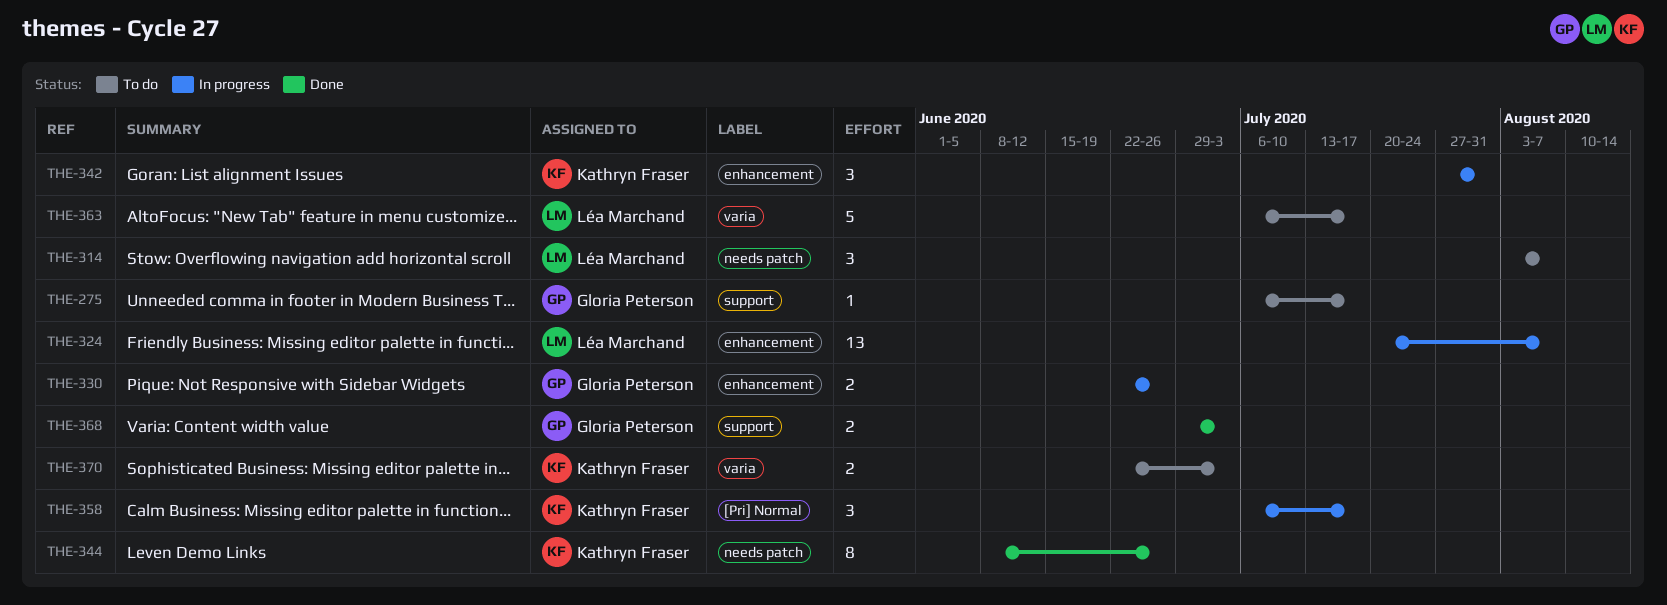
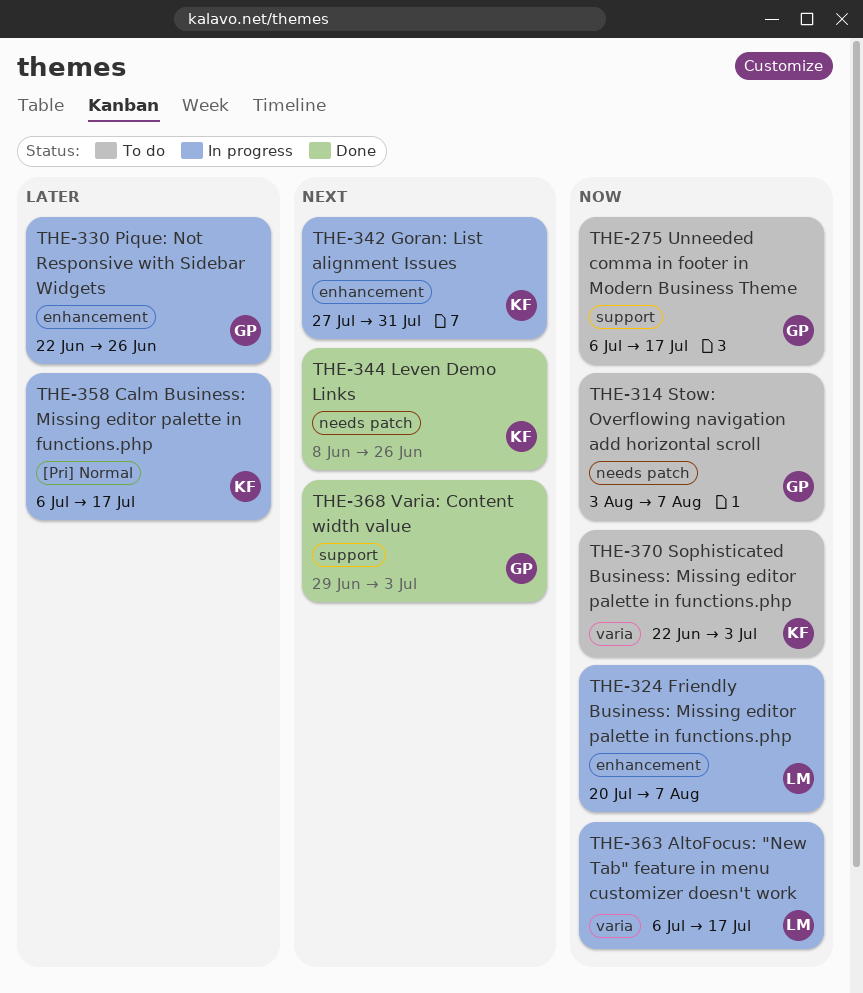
THE-314, owner: Léa Marchand -> Gloria Peterson
THE-363, status: To do -> In progress

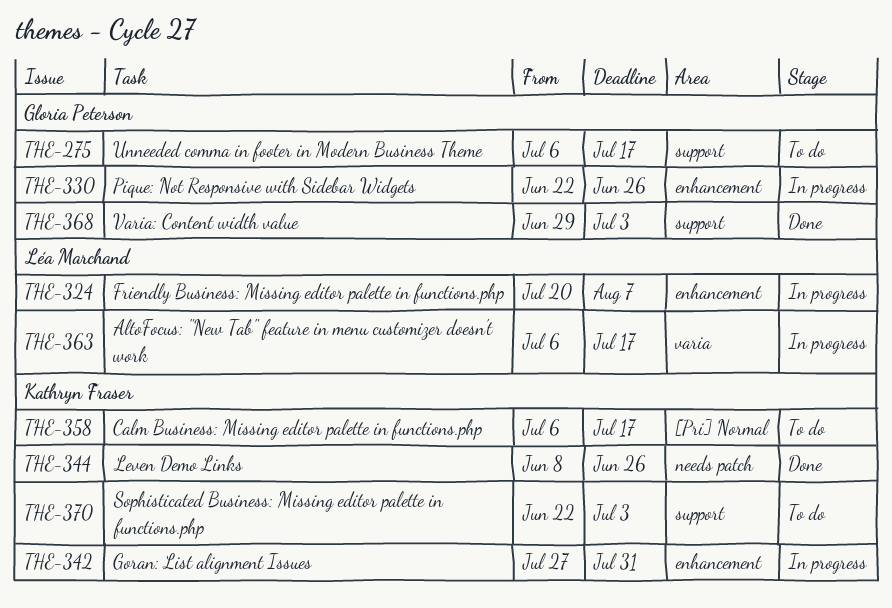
THE-314: present -> none
THE-358, status: In progress -> To do
THE-370, label: varia -> support

